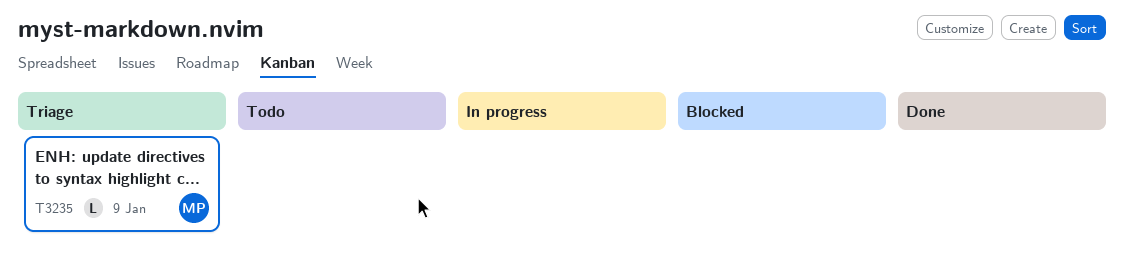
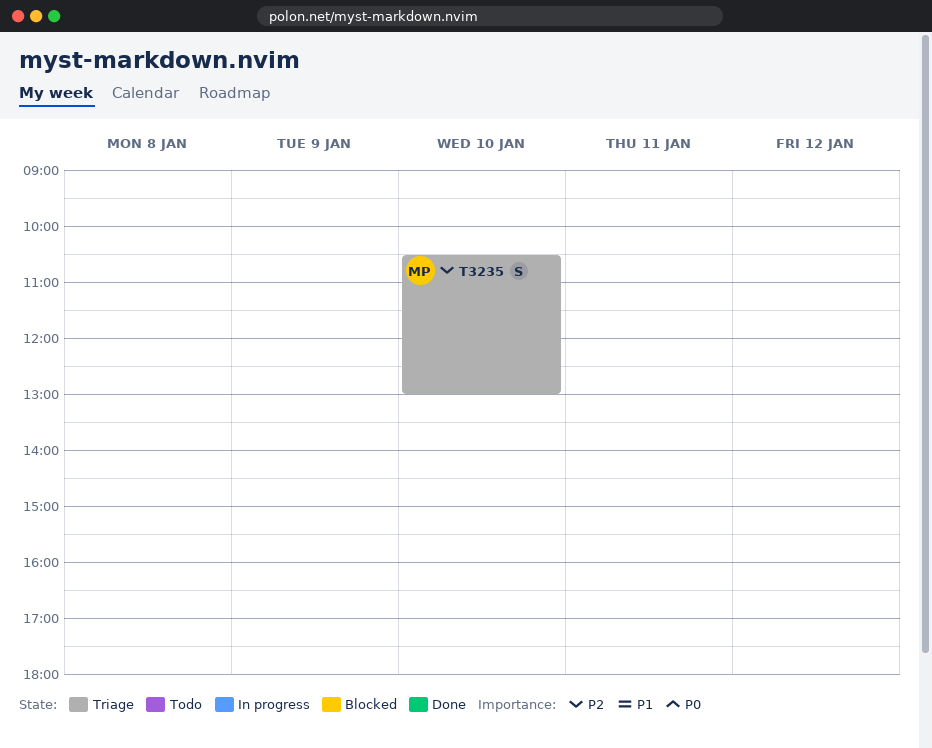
T3235, estimate: L -> S
T3235, day: Jan 9 -> Jan 10

